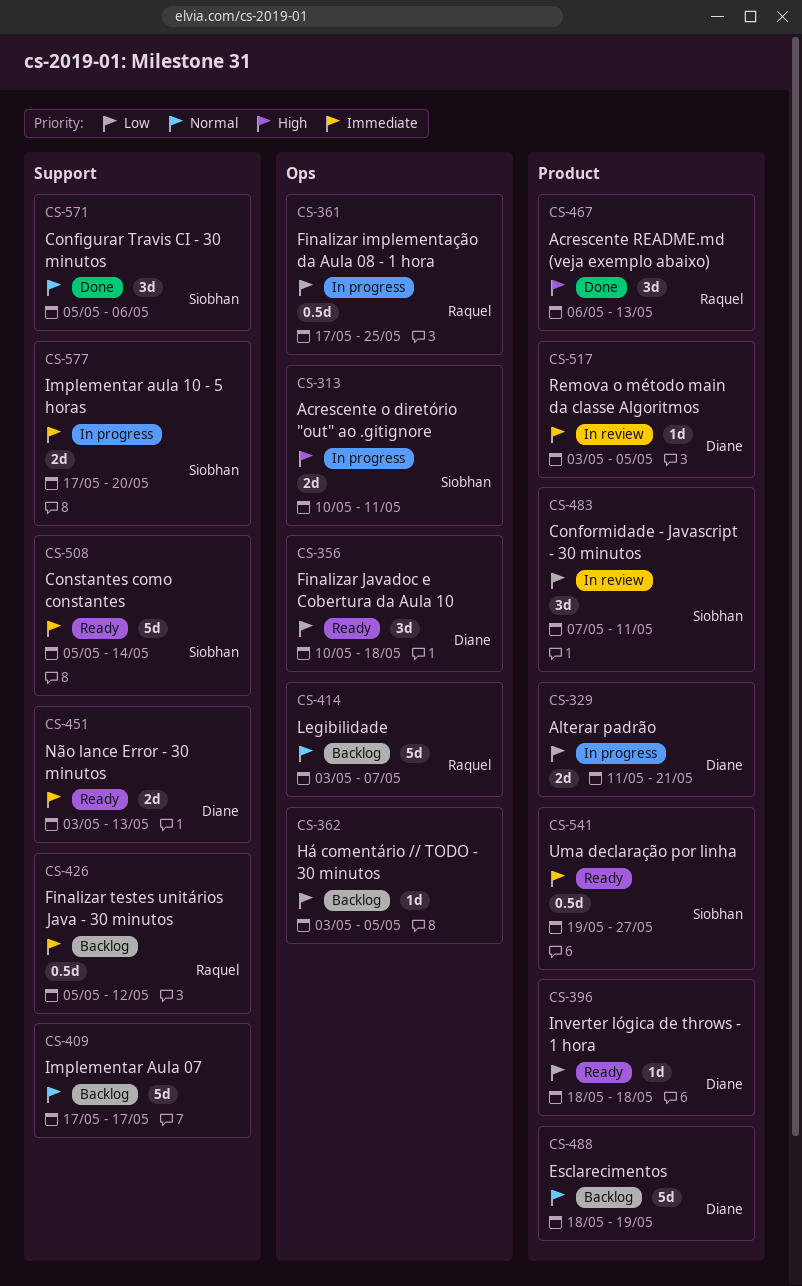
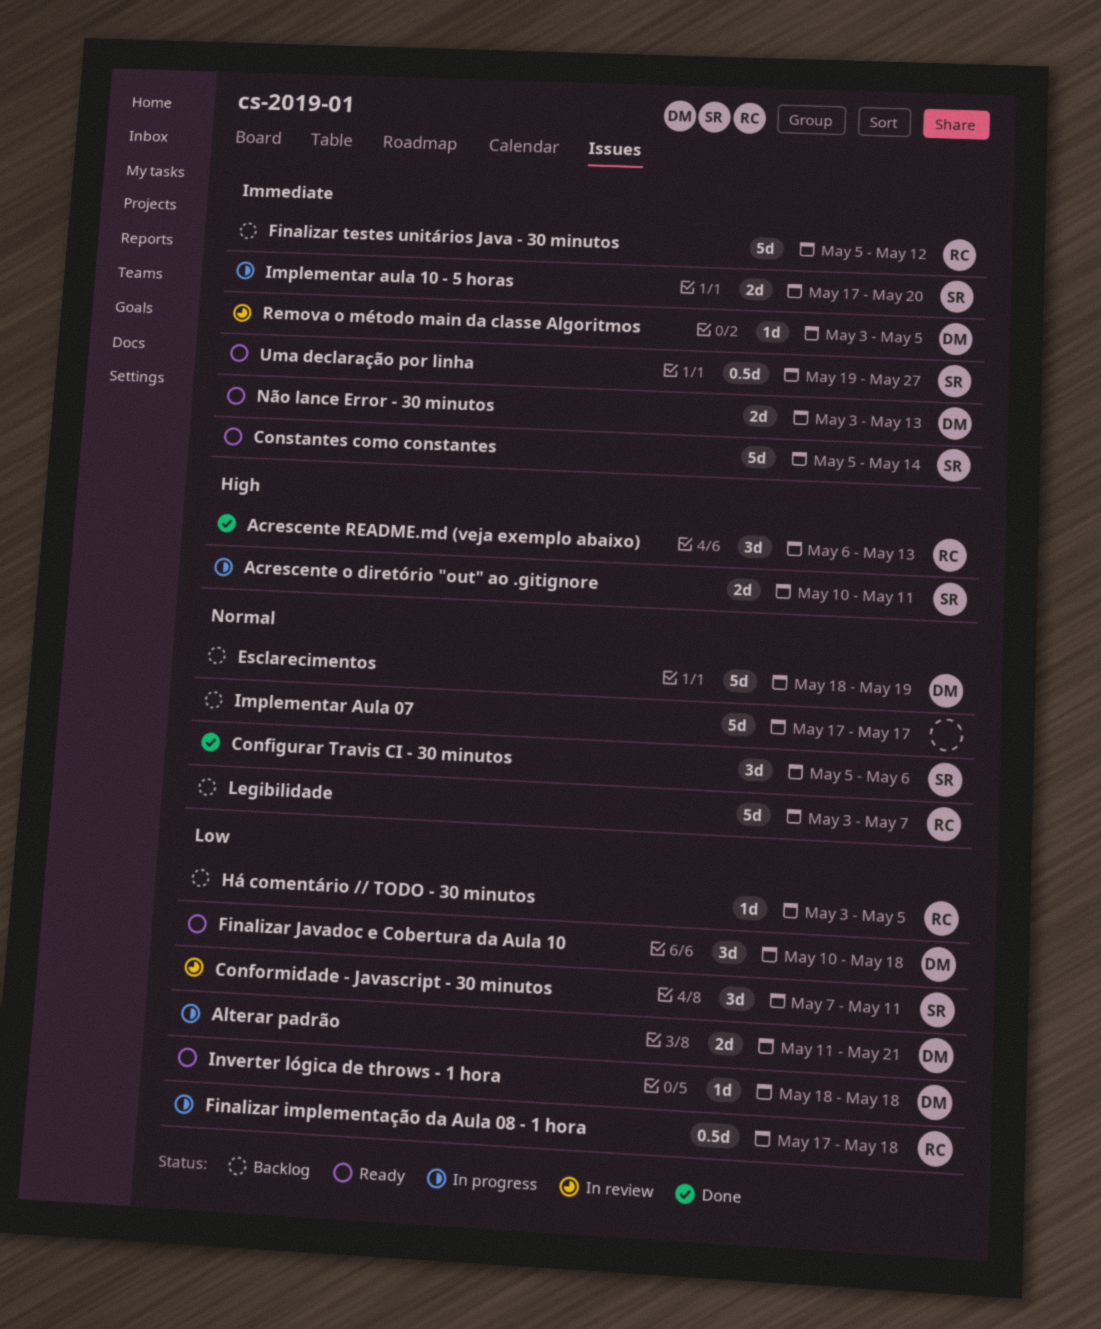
Finalizar implementação da Aula 08 - 1 hora, due: May 25 -> May 18
Finalizar testes unitários Java - 30 minutos, estimate: 0.5d -> 5d
Há comentário // TODO - 30 minutos, owner: none -> Raquel

